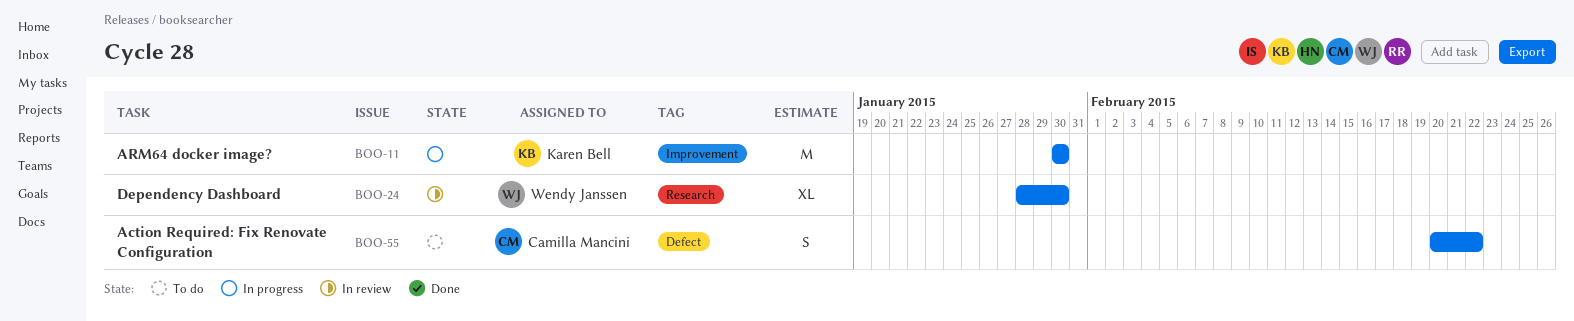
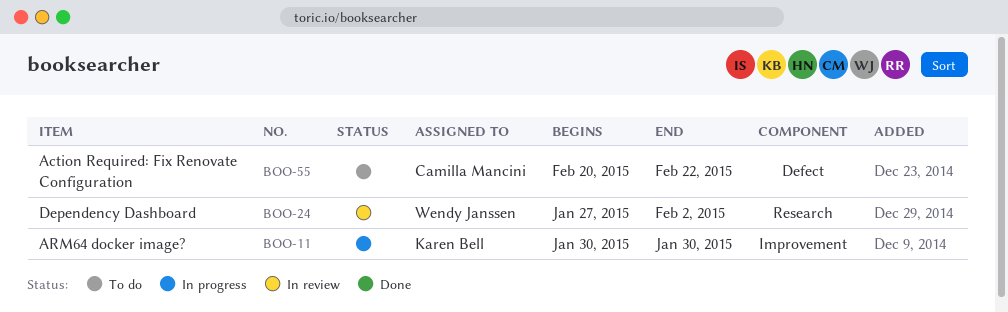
BOO-24, start: Jan 28 -> Jan 27
BOO-24, due: Jan 30 -> Feb 2

